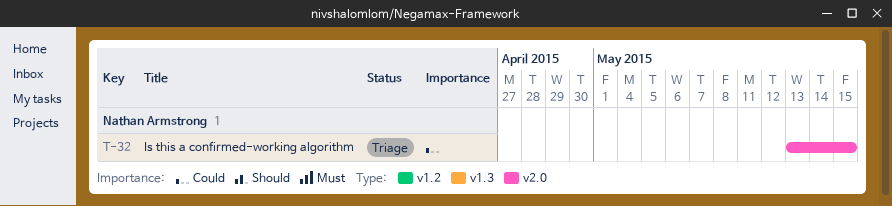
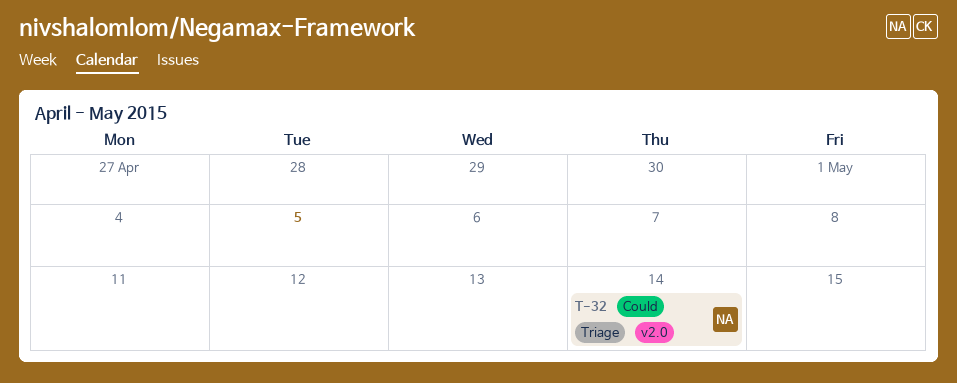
T-32, due: May 15 -> May 14

